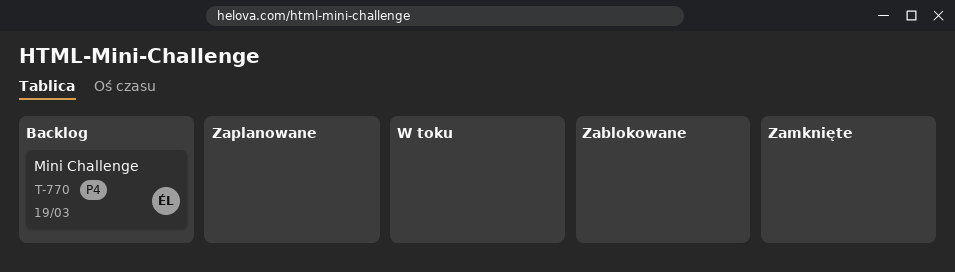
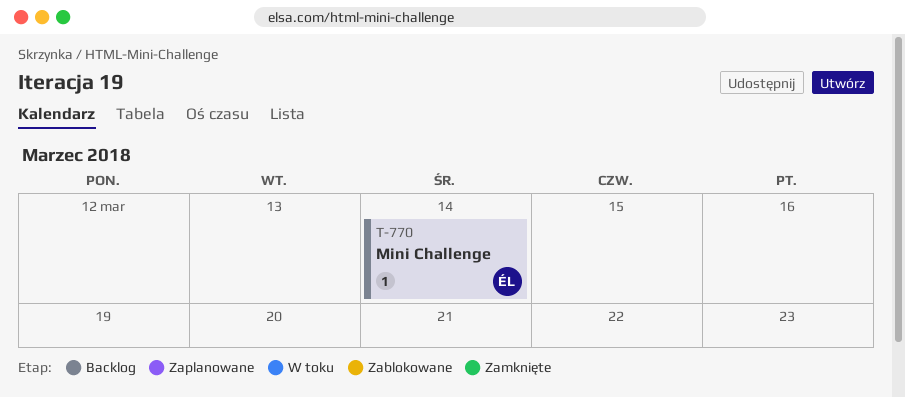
T-770, due: Mar 19 -> Mar 14

